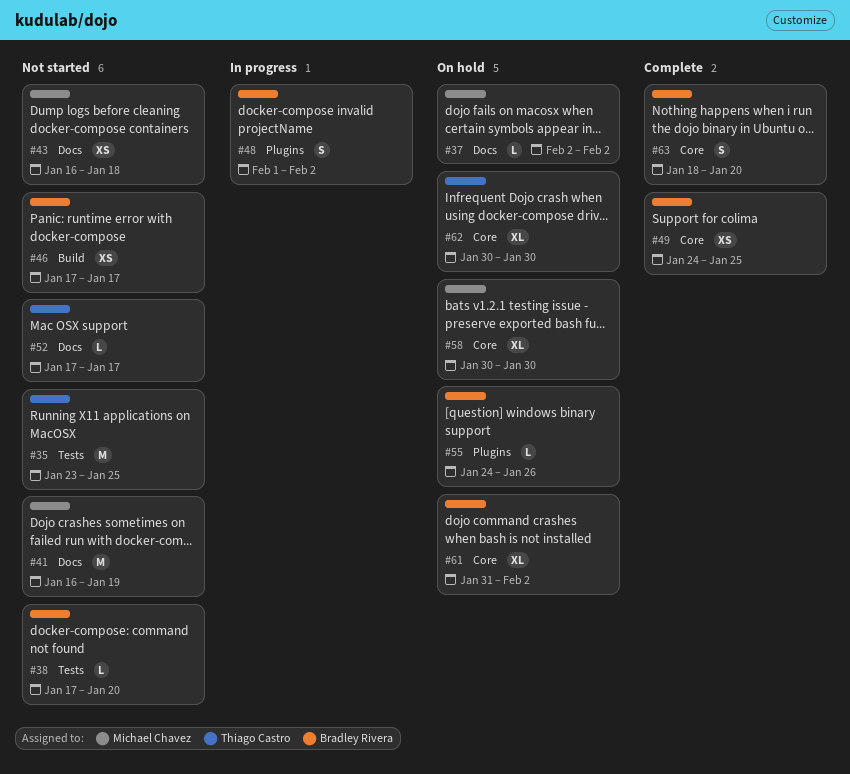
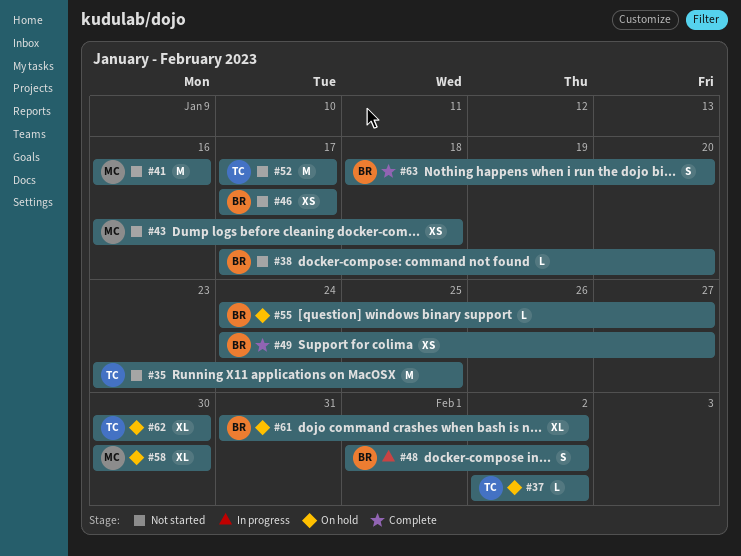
#37, owner: Michael Chavez -> Thiago Castro
#41, due: Jan 19 -> Jan 16
#49, due: Jan 25 -> Jan 27
#52, estimate: L -> M
#55, due: Jan 26 -> Jan 27

